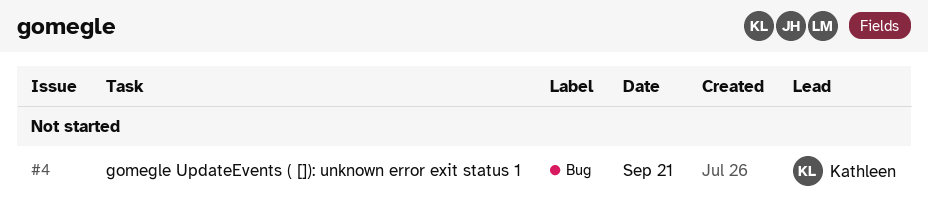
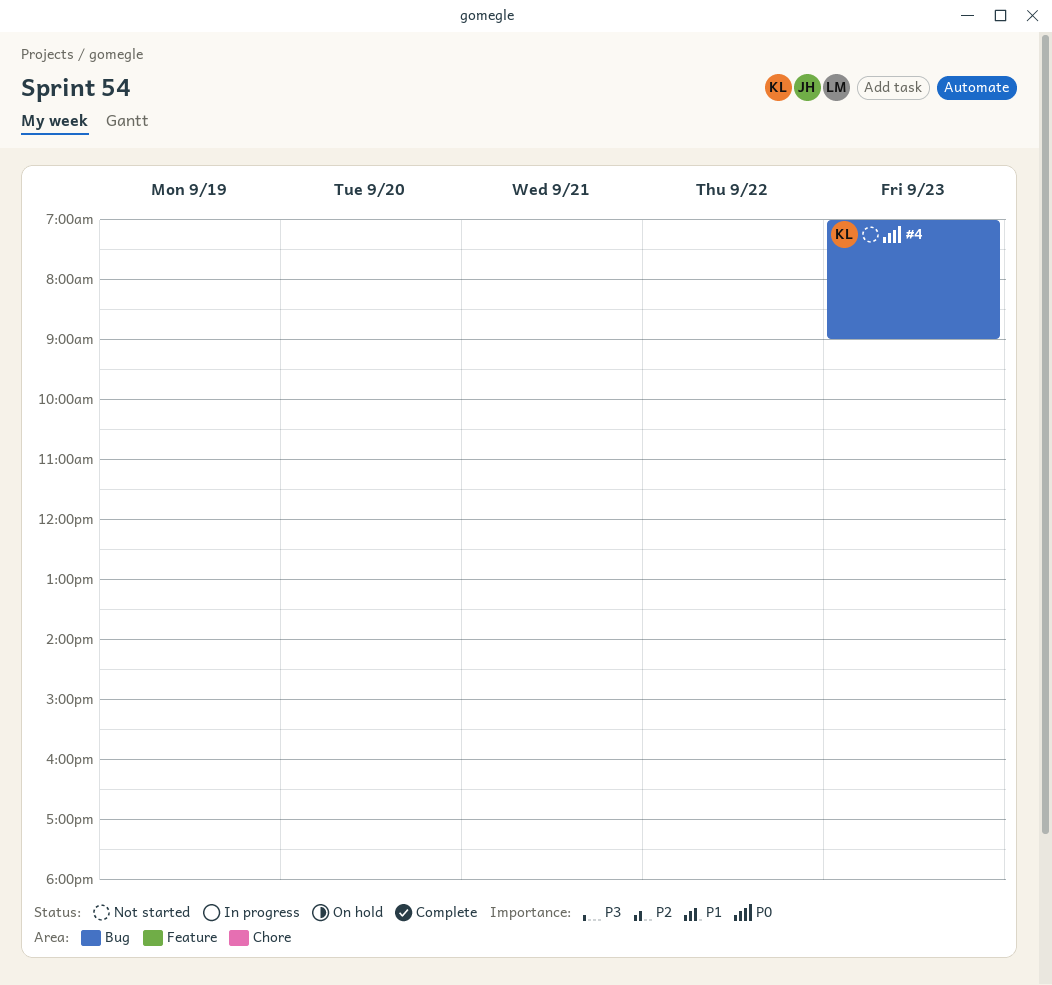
#4, day: Sep 21 -> Sep 23

